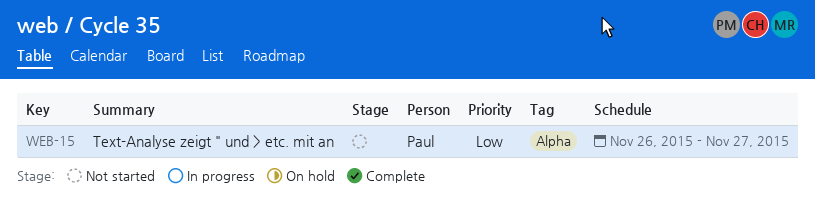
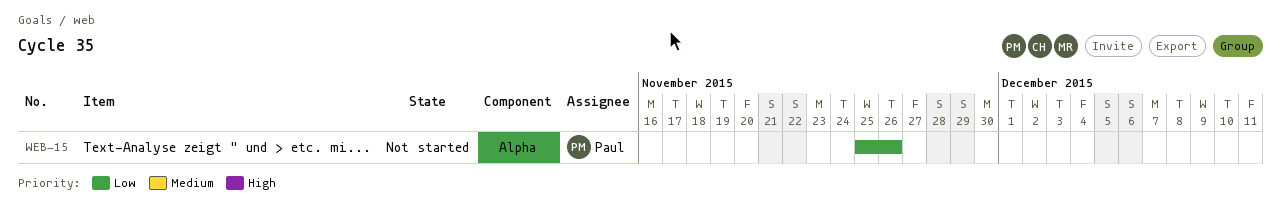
WEB-15, start: Nov 26 -> Nov 25
WEB-15, due: Nov 27 -> Nov 26

